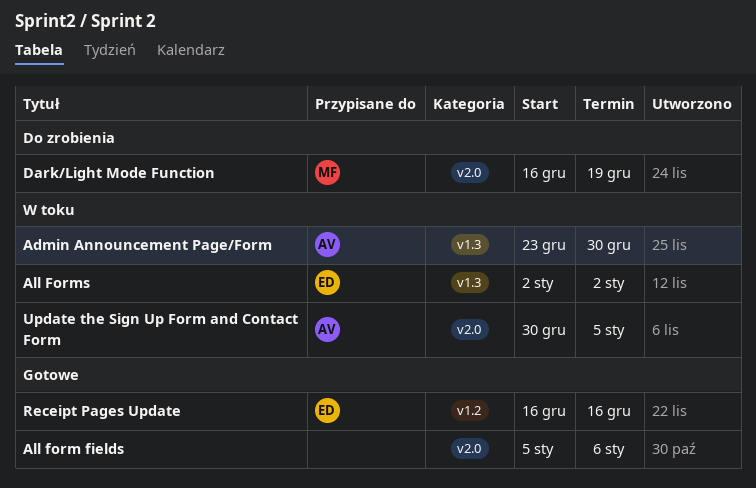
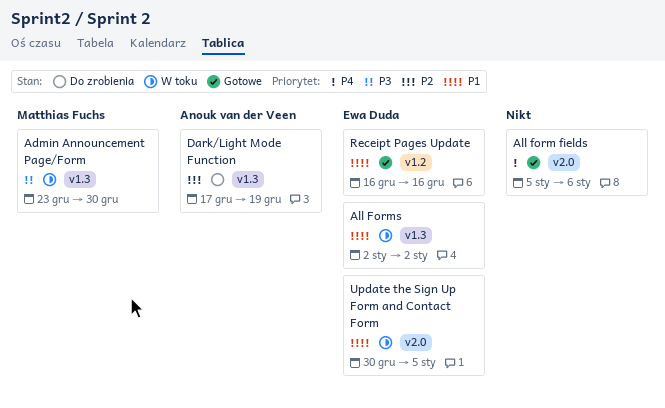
Admin Announcement Page/Form, owner: Anouk van der Veen -> Matthias Fuchs
Dark/Light Mode Function, owner: Matthias Fuchs -> Anouk van der Veen
Dark/Light Mode Function, label: v2.0 -> v1.3
Dark/Light Mode Function, start: Dec 16 -> Dec 17
Update the Sign Up Form and Contact Form, owner: Anouk van der Veen -> Ewa Duda

